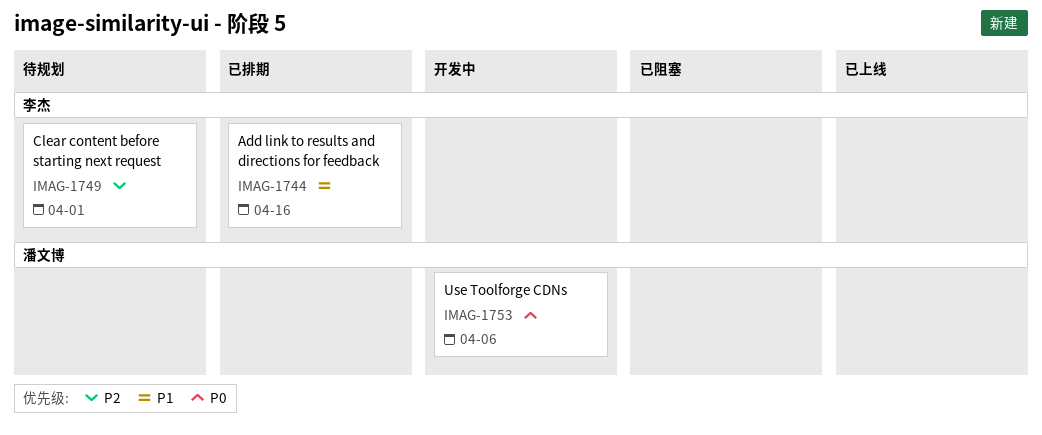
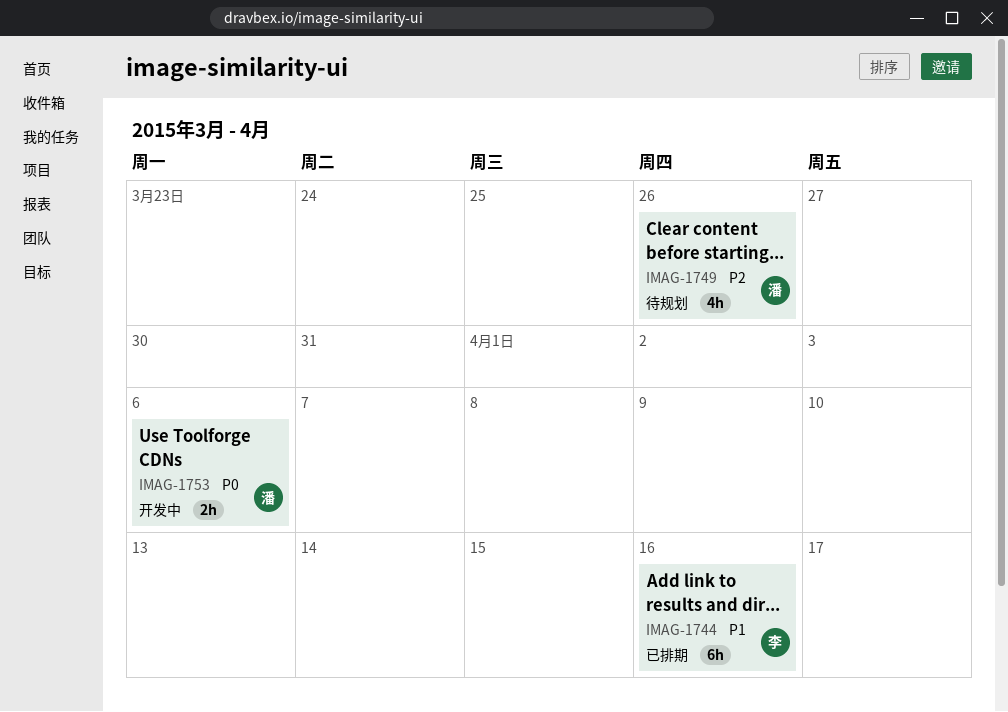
IMAG-1749, owner: 李杰 -> 潘文博
IMAG-1749, due: Apr 1 -> Mar 26

